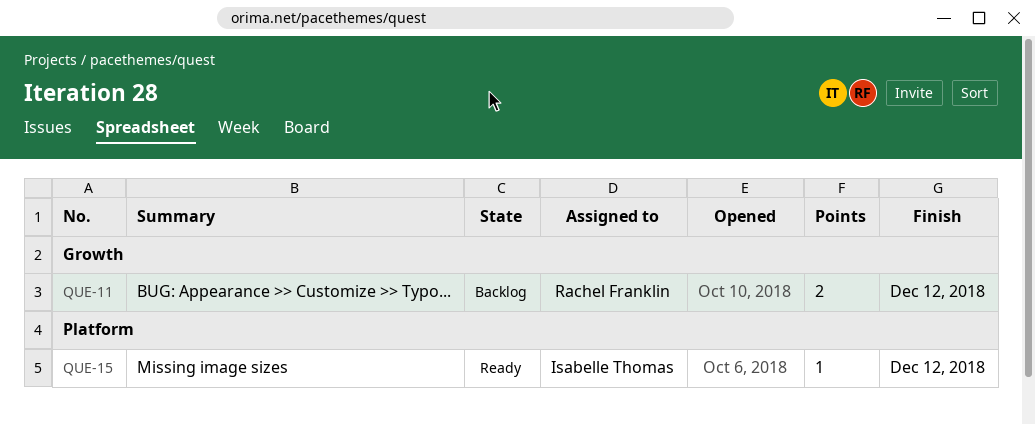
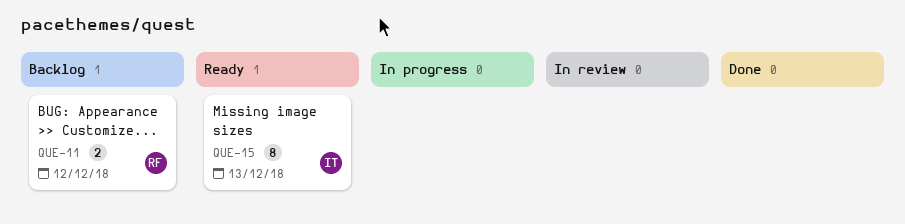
QUE-15, estimate: 1 -> 8
QUE-15, due: Dec 12 -> Dec 13

